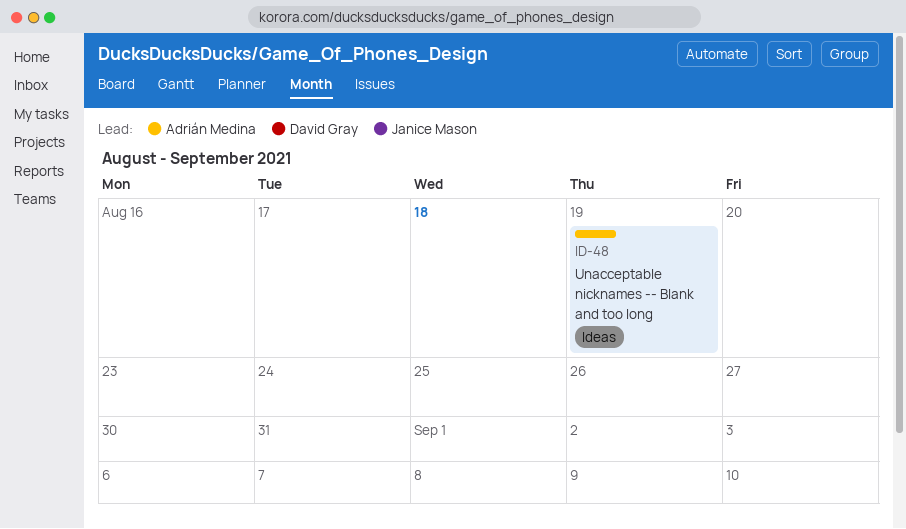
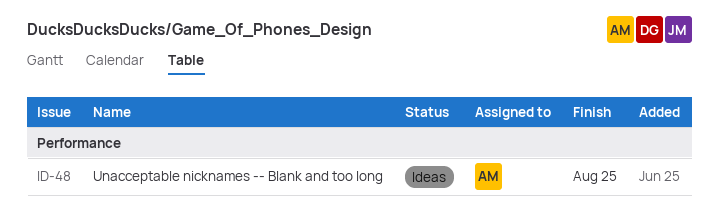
ID-48, due: Aug 19 -> Aug 25

